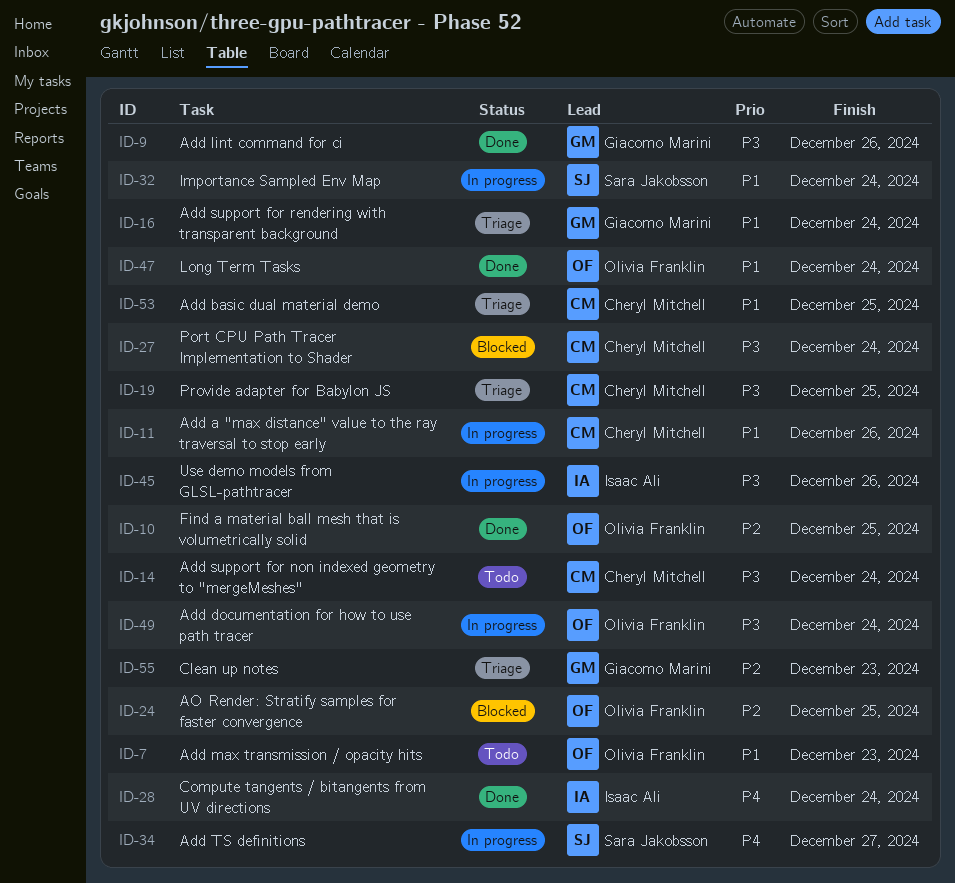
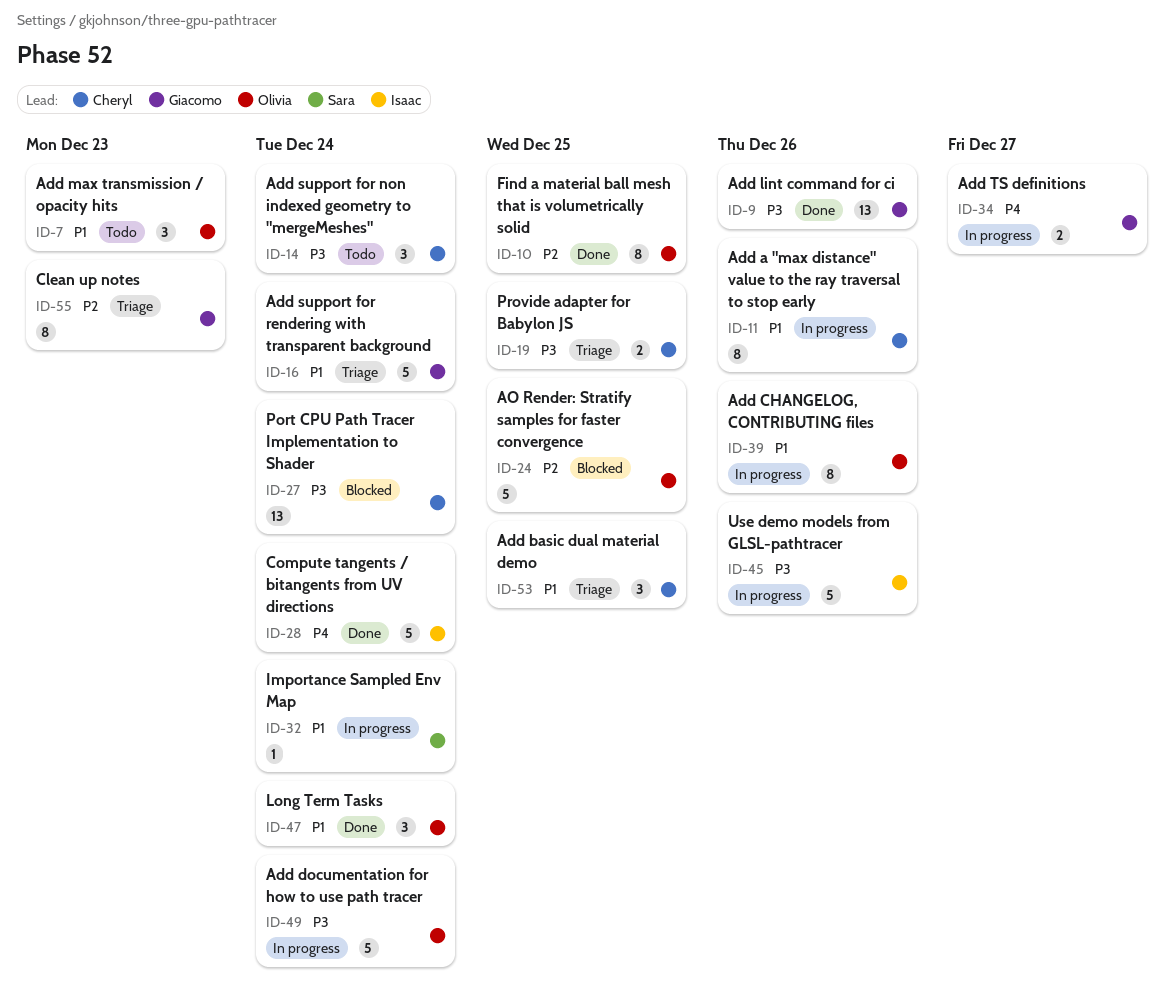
ID-34, owner: Sara Jakobsson -> Giacomo Marini
ID-39: none -> present

